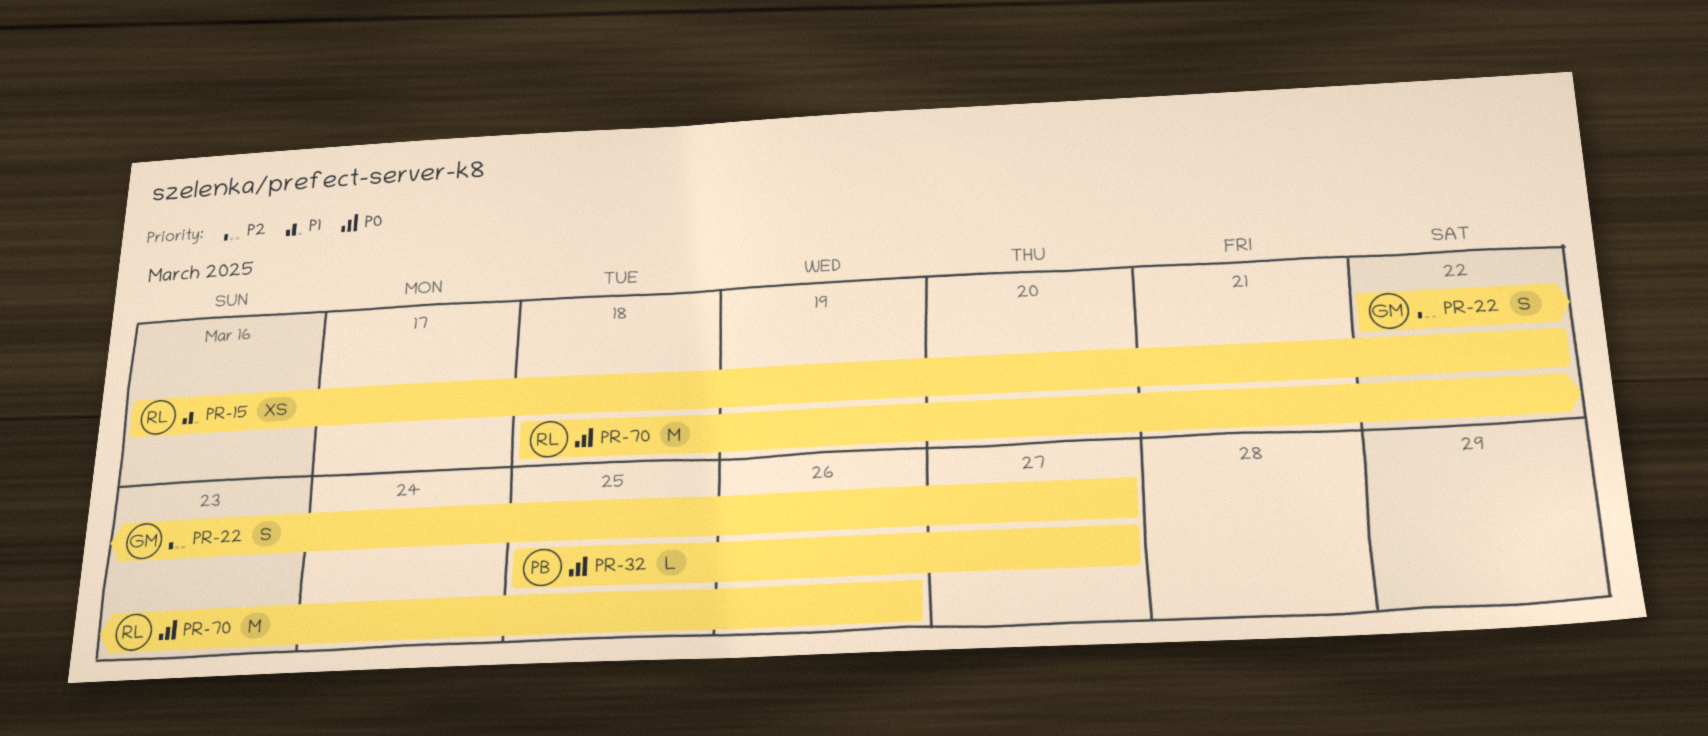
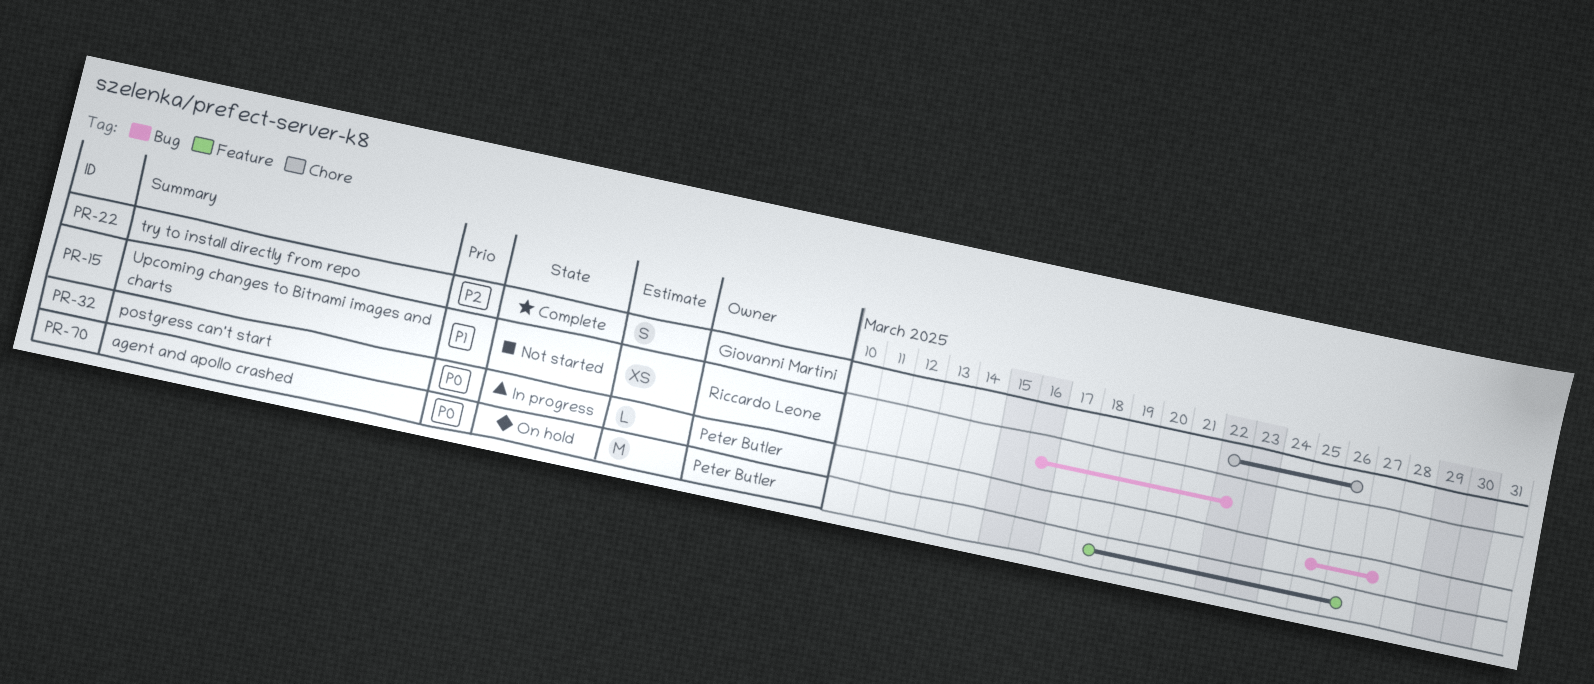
PR-22, due: Mar 27 -> Mar 26
PR-70, owner: Riccardo Leone -> Peter Butler

